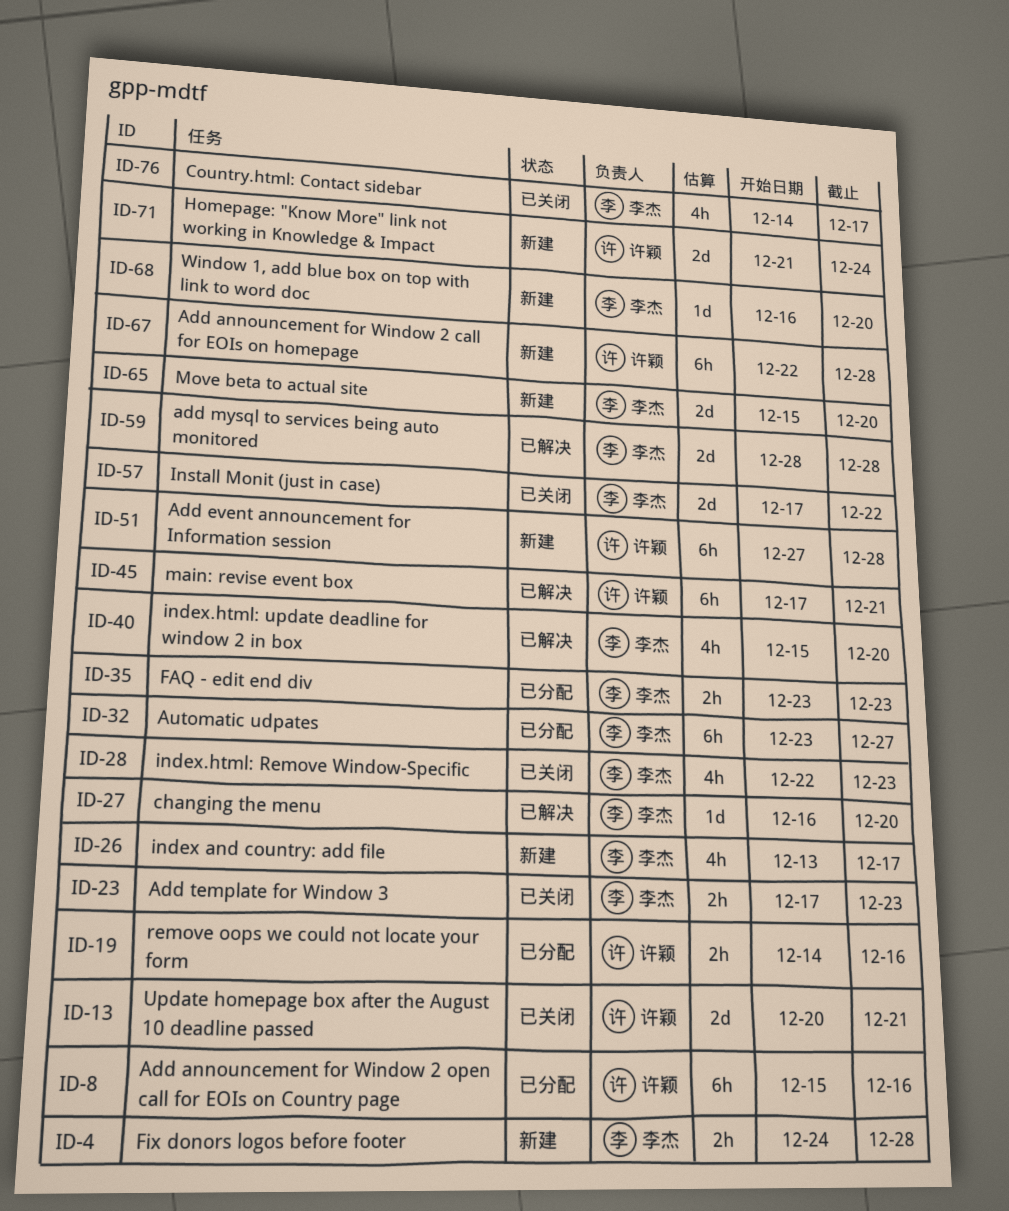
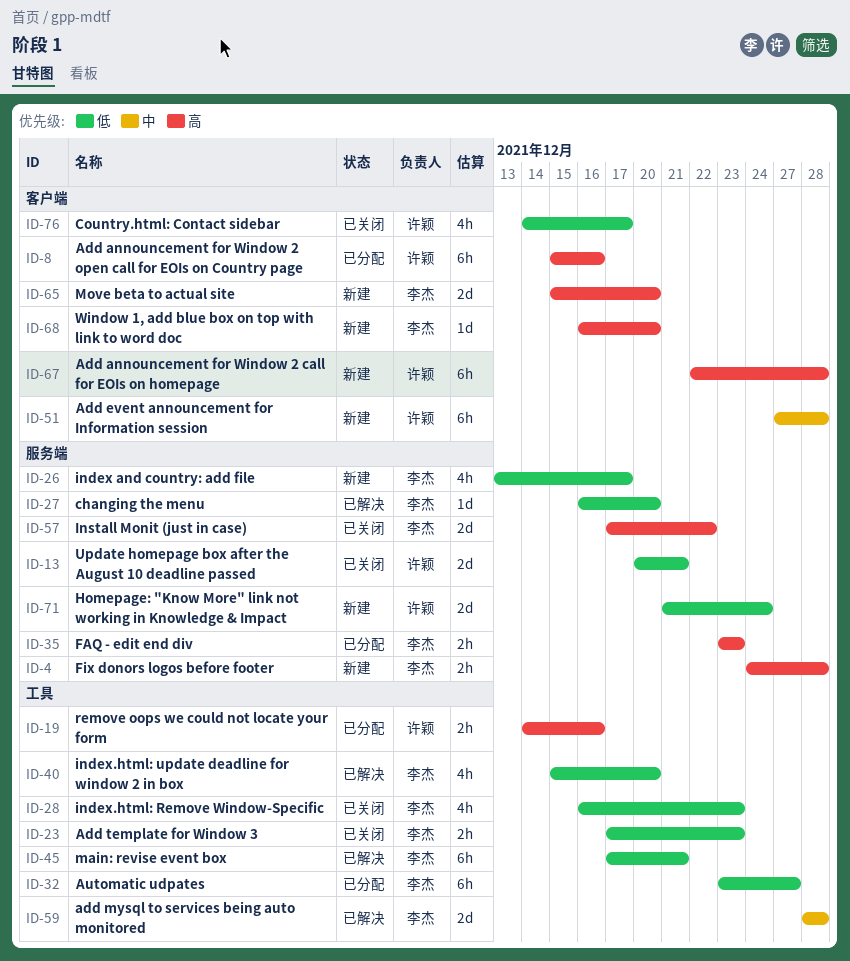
ID-28, start: Dec 22 -> Dec 16
ID-45, owner: 许颖 -> 李杰
ID-76, owner: 李杰 -> 许颖

